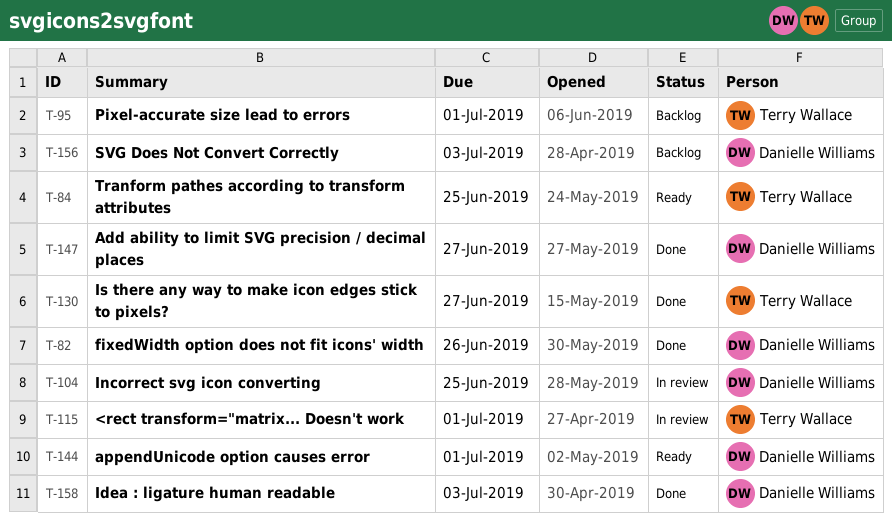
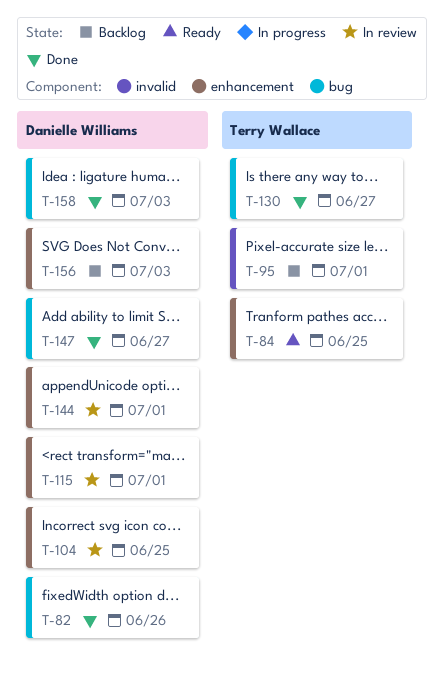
T-115, owner: Terry Wallace -> Danielle Williams
T-144, status: Ready -> In review

